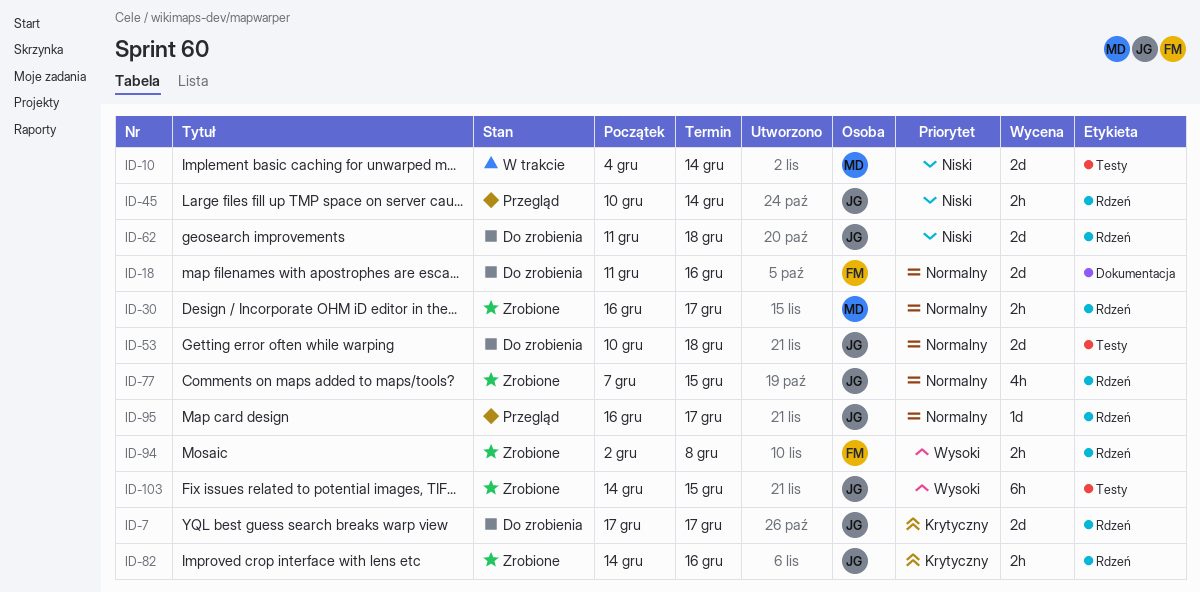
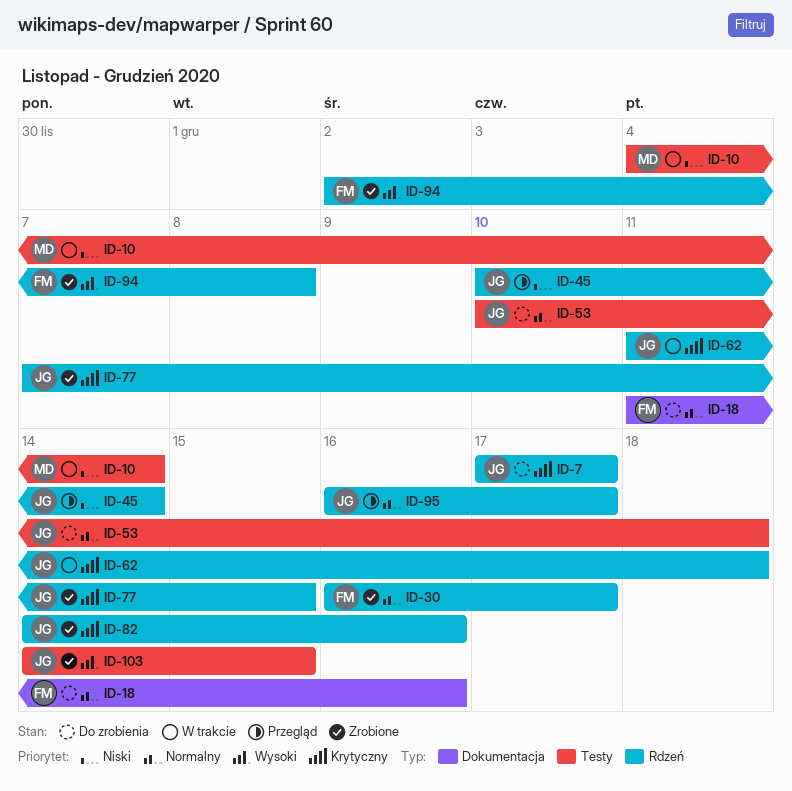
ID-30, owner: MD -> FM
ID-62, status: Do zrobienia -> W trakcie
ID-62, priority: Niski -> Krytyczny
ID-77, priority: Normalny -> Krytyczny

